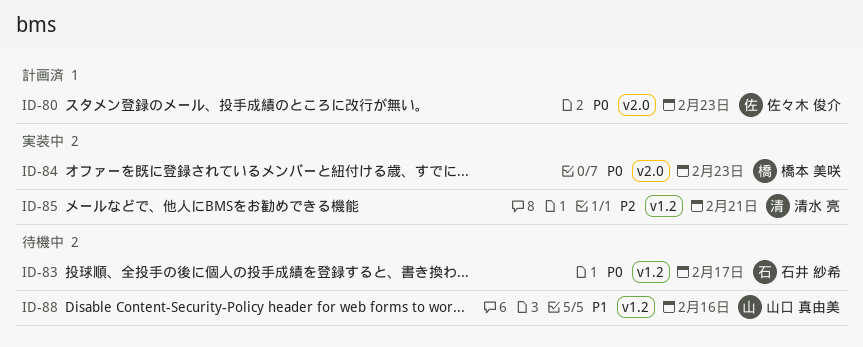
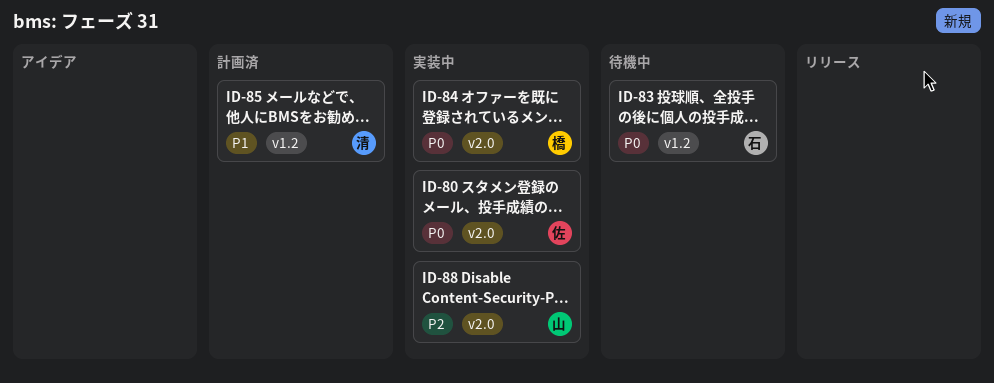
ID-80, status: 計画済 -> 実装中
ID-85, status: 実装中 -> 計画済
ID-85, priority: P2 -> P1
ID-88, status: 待機中 -> 実装中
ID-88, priority: P1 -> P2
ID-88, label: v1.2 -> v2.0

